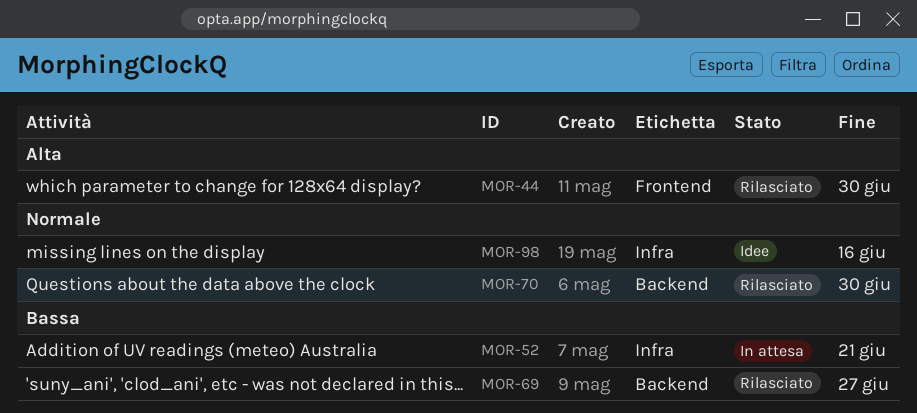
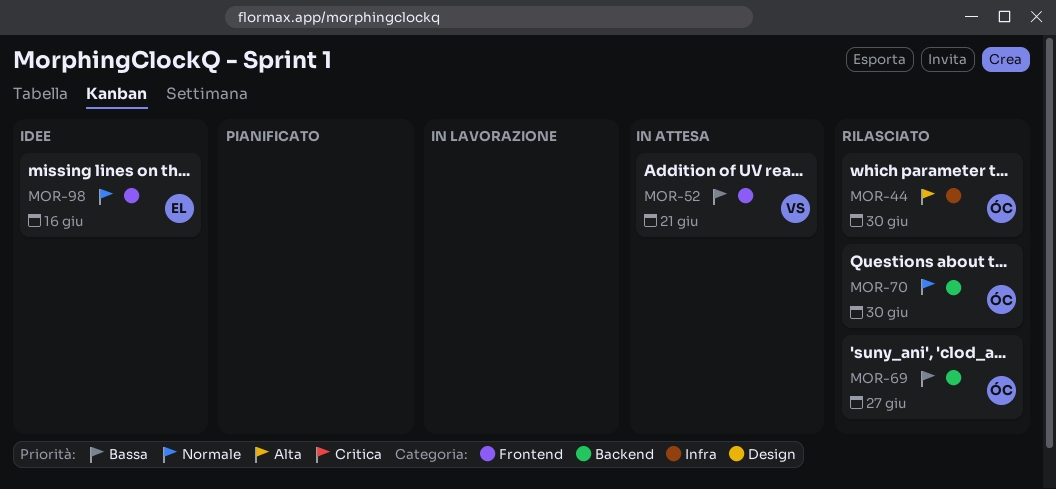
MOR-44, label: Frontend -> Infra
MOR-52, label: Infra -> Frontend
MOR-98, label: Infra -> Frontend

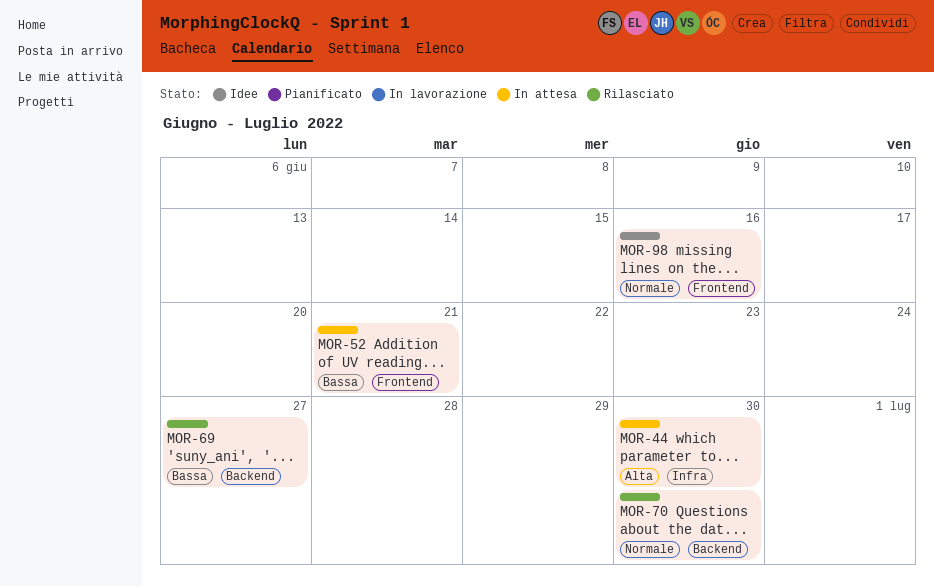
MOR-44, status: Rilasciato -> In attesa

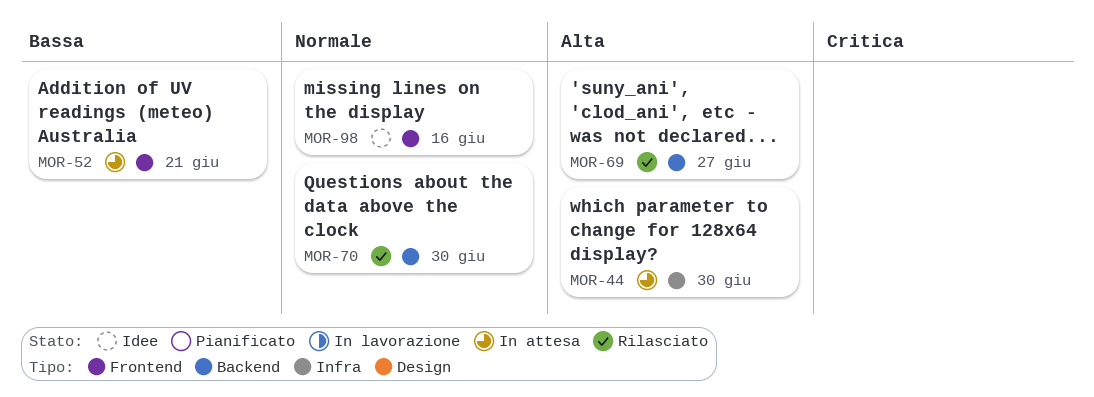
MOR-69, priority: Bassa -> Alta

